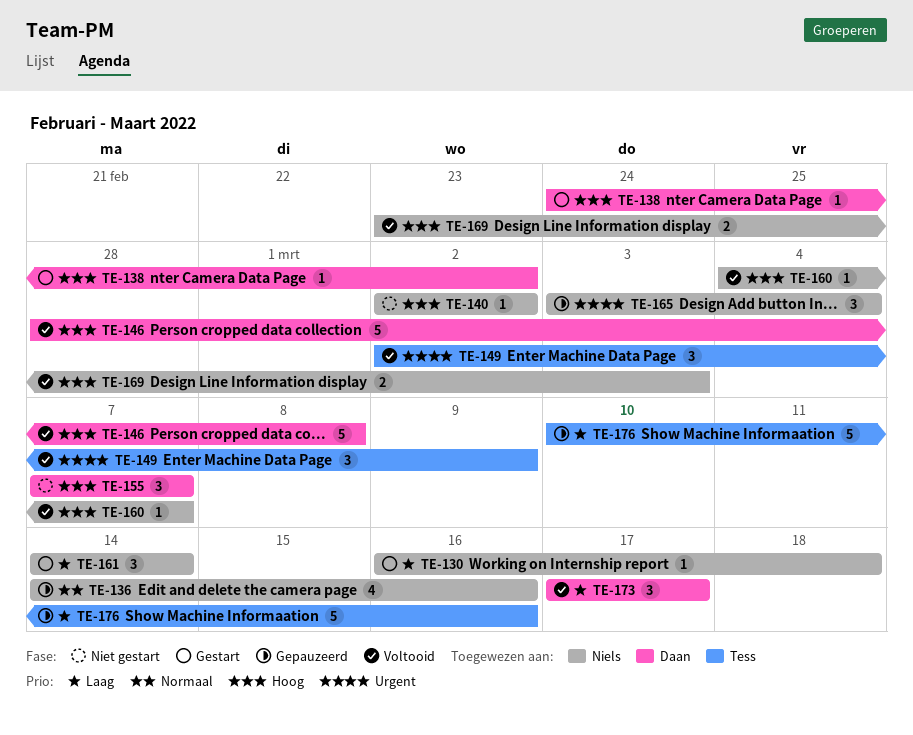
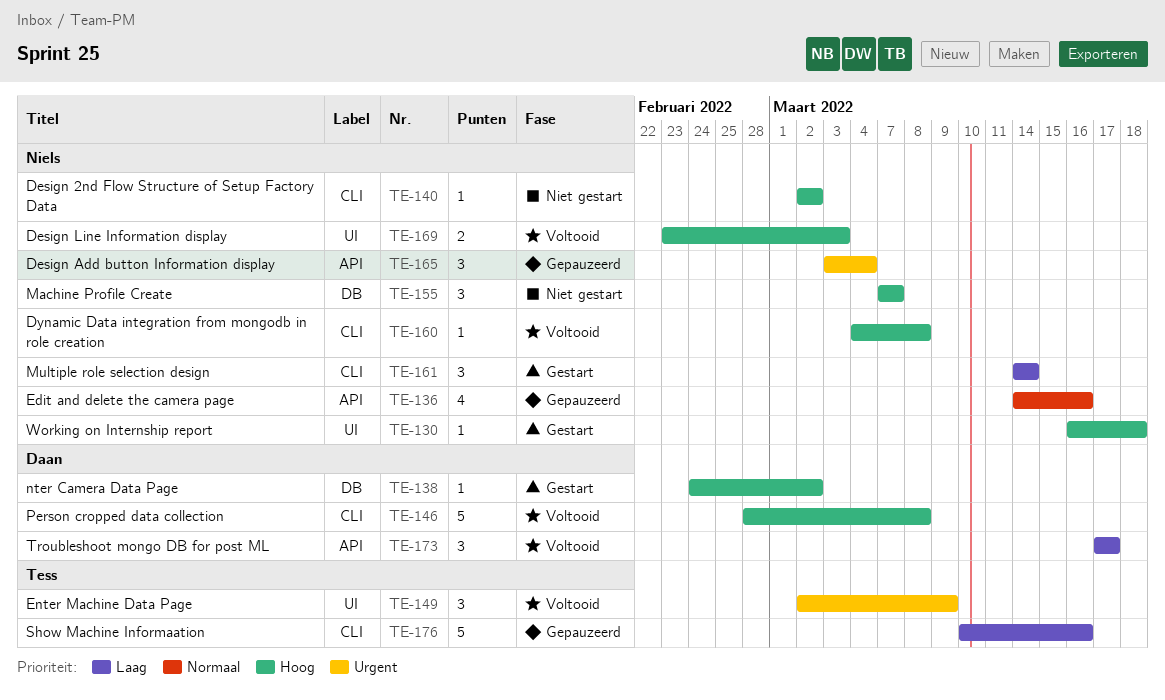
TE-130, priority: Laag -> Hoog
TE-155, owner: Daan -> Niels
TE-160, due: Mar 7 -> Mar 8

